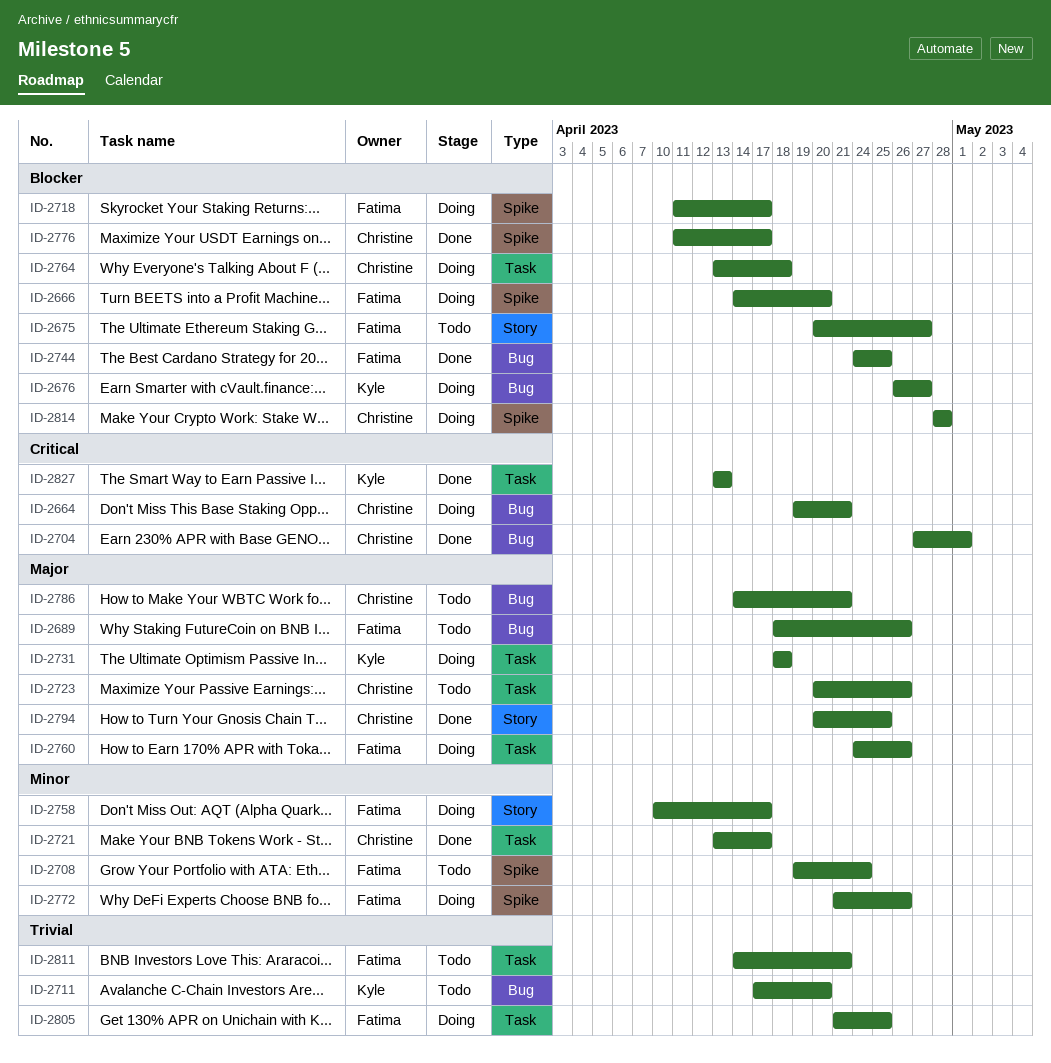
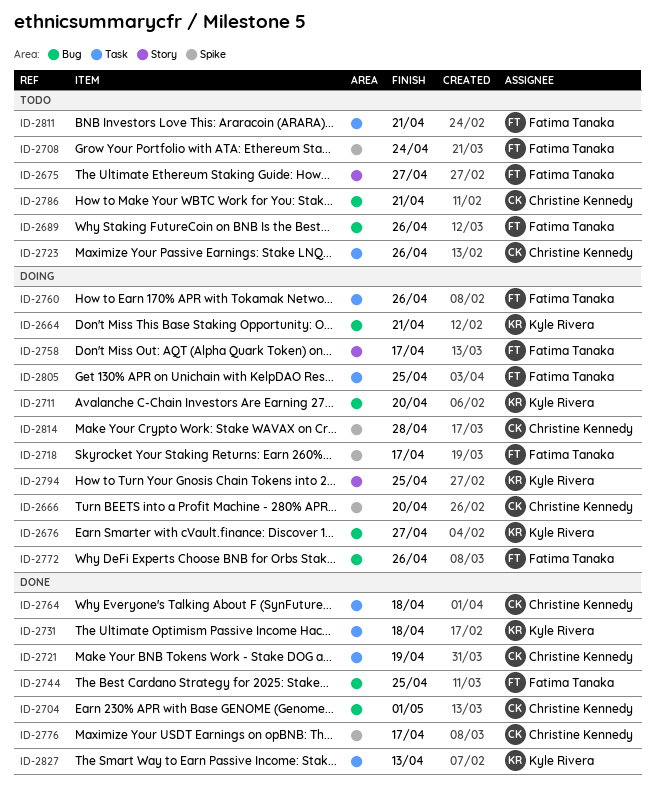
ID-2664, owner: Christine Kennedy -> Kyle Rivera
ID-2666, owner: Fatima Tanaka -> Christine Kennedy
ID-2711, status: Todo -> Doing
ID-2721, due: Apr 17 -> Apr 19
ID-2731, status: Doing -> Done
ID-2764, status: Doing -> Done
ID-2772, label: Spike -> Bug
ID-2794, status: Done -> Doing
ID-2794, owner: Christine Kennedy -> Kyle Rivera

